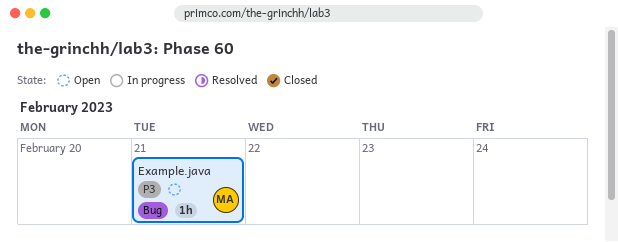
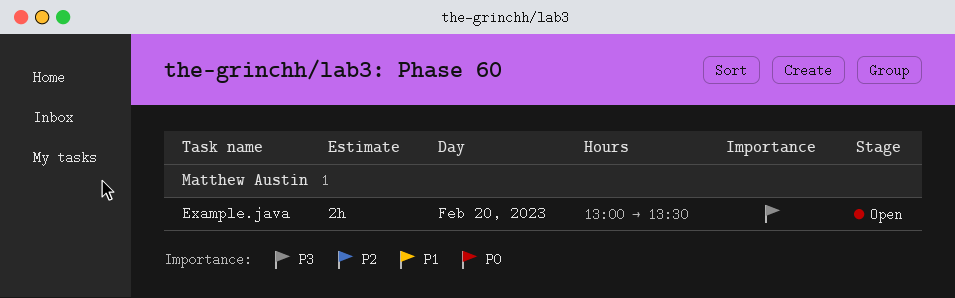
Example.java, estimate: 1h -> 2h
Example.java, day: Feb 21 -> Feb 20

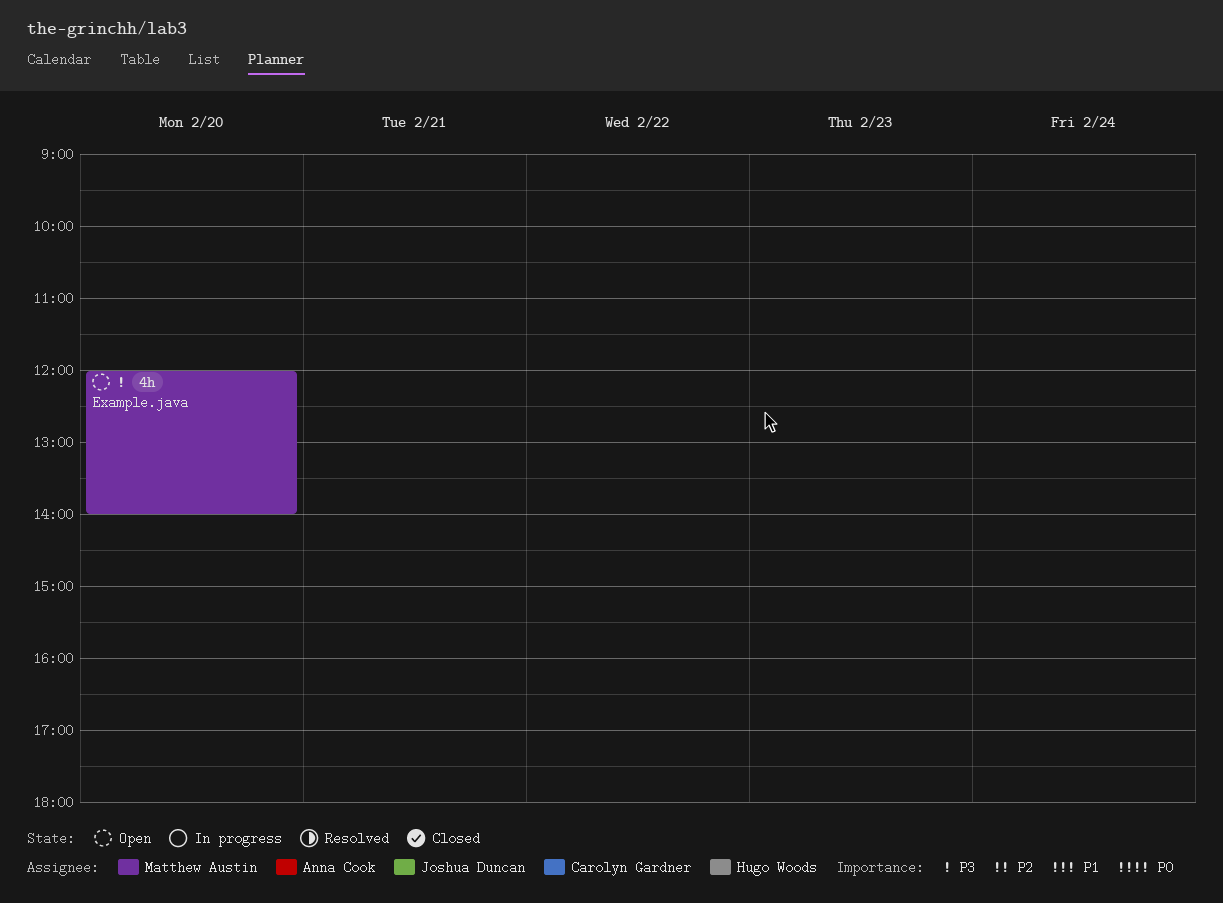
Example.java, estimate: 2h -> 4h
Example.java, begins: 13:00 -> 12:00
Example.java, ends: 13:30 -> 14:00

